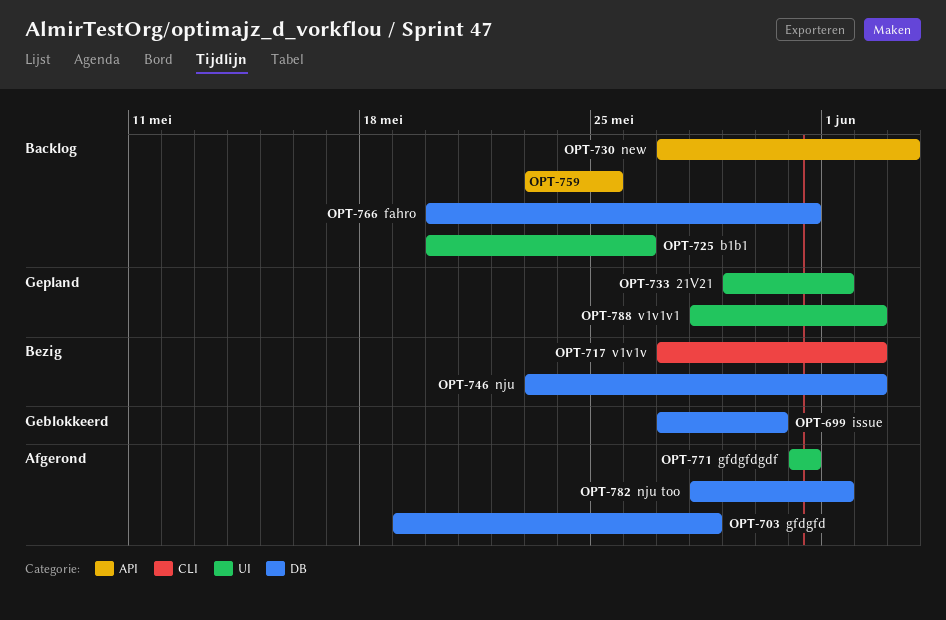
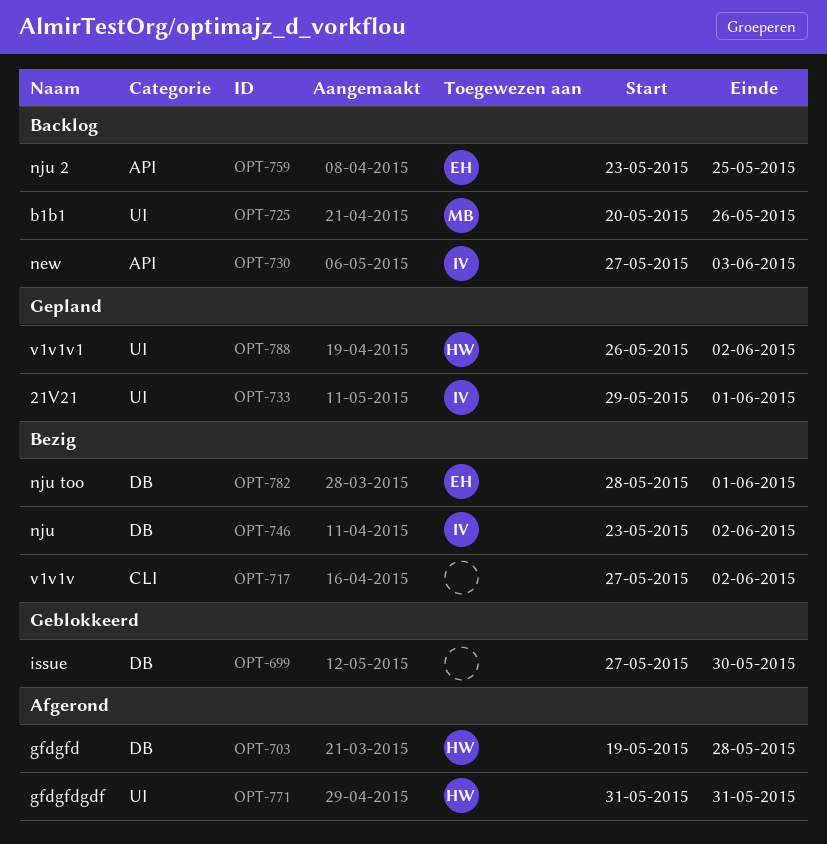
OPT-766: present -> none
OPT-782, status: Afgerond -> Bezig
OPT-788, start: May 28 -> May 26

